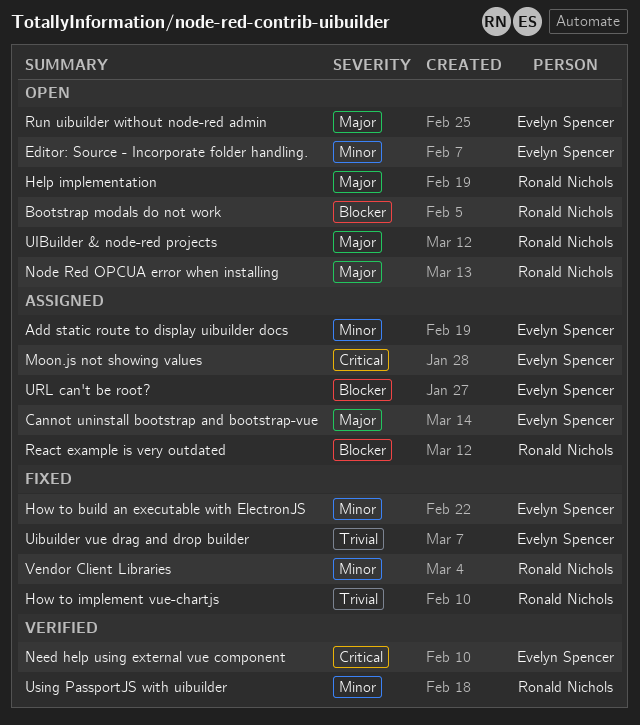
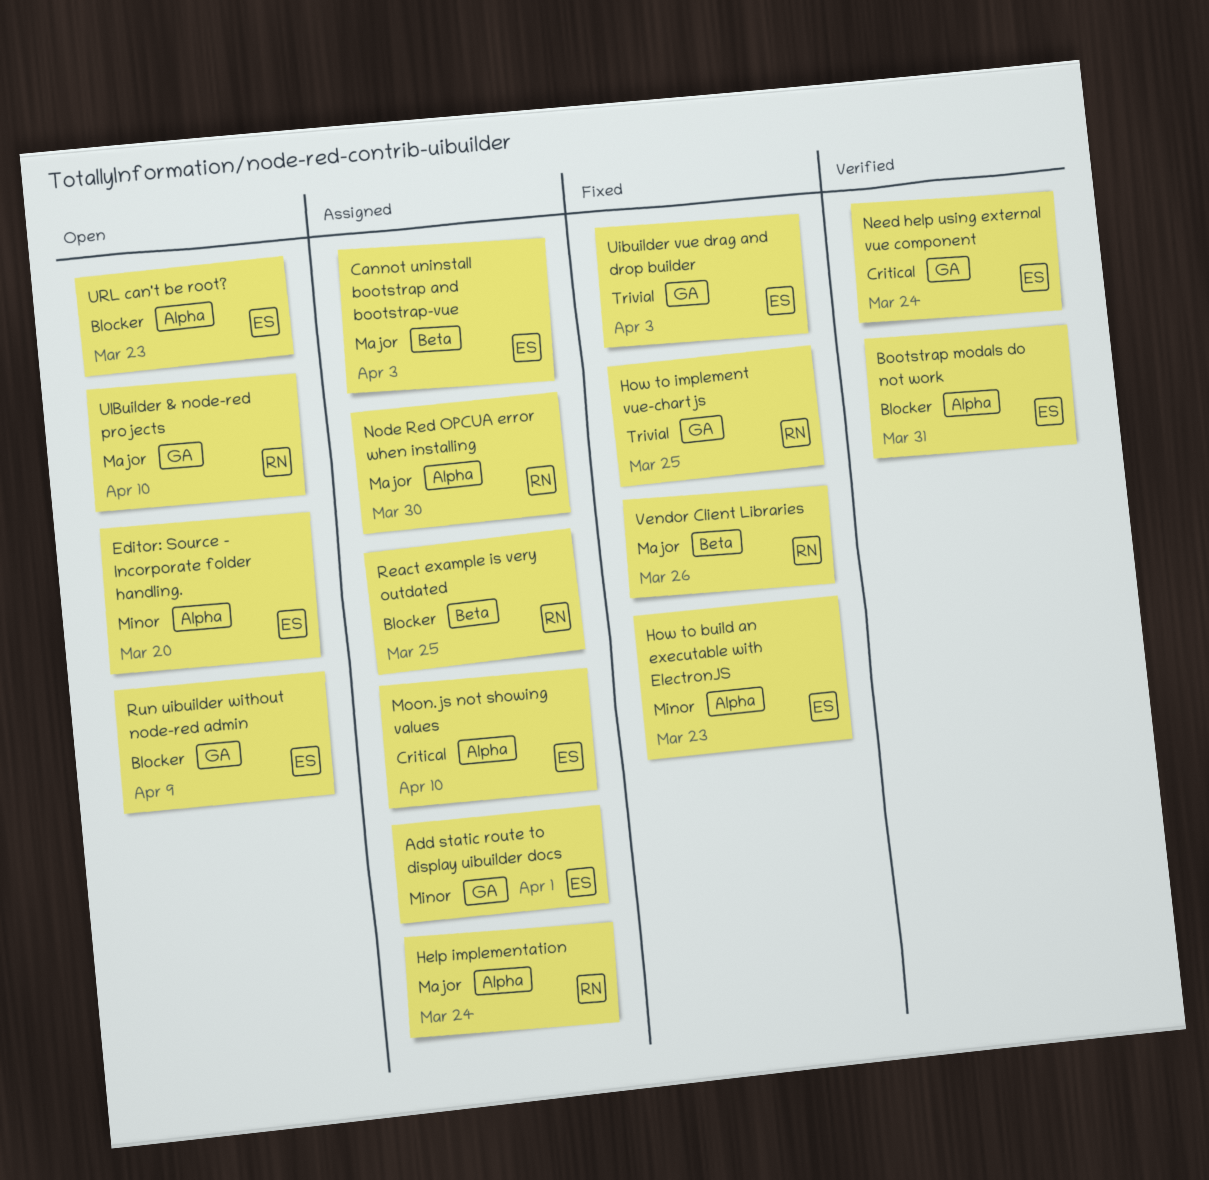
Bootstrap modals do not work, status: Open -> Verified
Bootstrap modals do not work, owner: Ronald Nichols -> Evelyn Spencer
Help implementation, status: Open -> Assigned
Node Red OPCUA error when installing, status: Open -> Assigned
Run uibuilder without node-red admin, priority: Major -> Blocker
URL can't be root?, status: Assigned -> Open
Using PassportJS with uibuilder: present -> none
Vendor Client Libraries, priority: Minor -> Major

